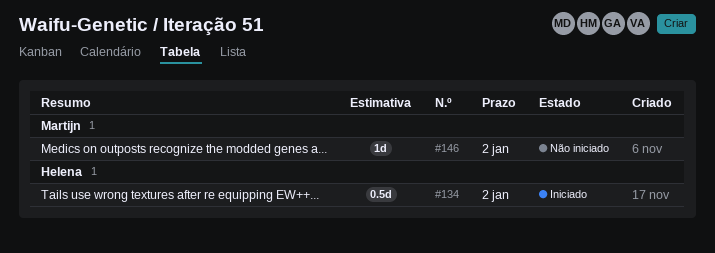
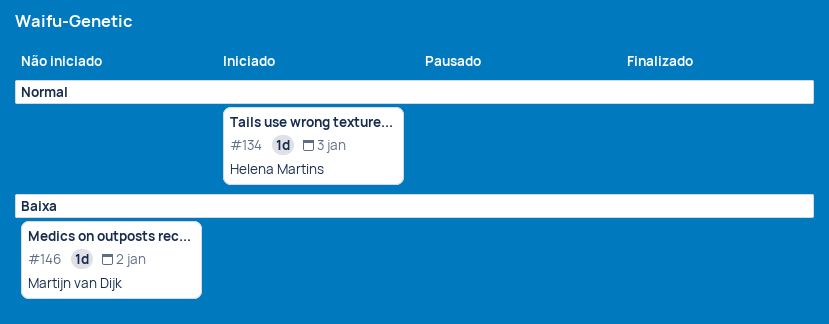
#134, estimate: 0.5d -> 1d
#134, due: Jan 2 -> Jan 3

